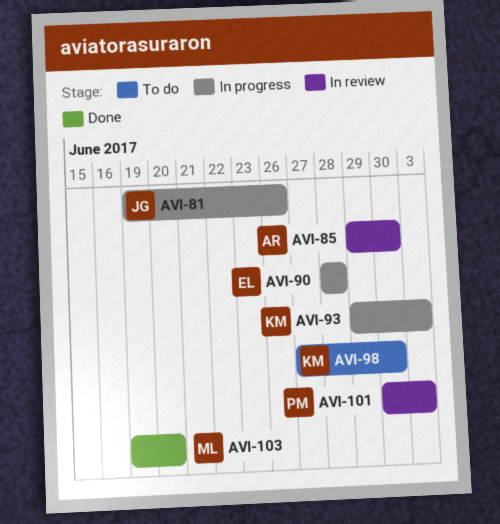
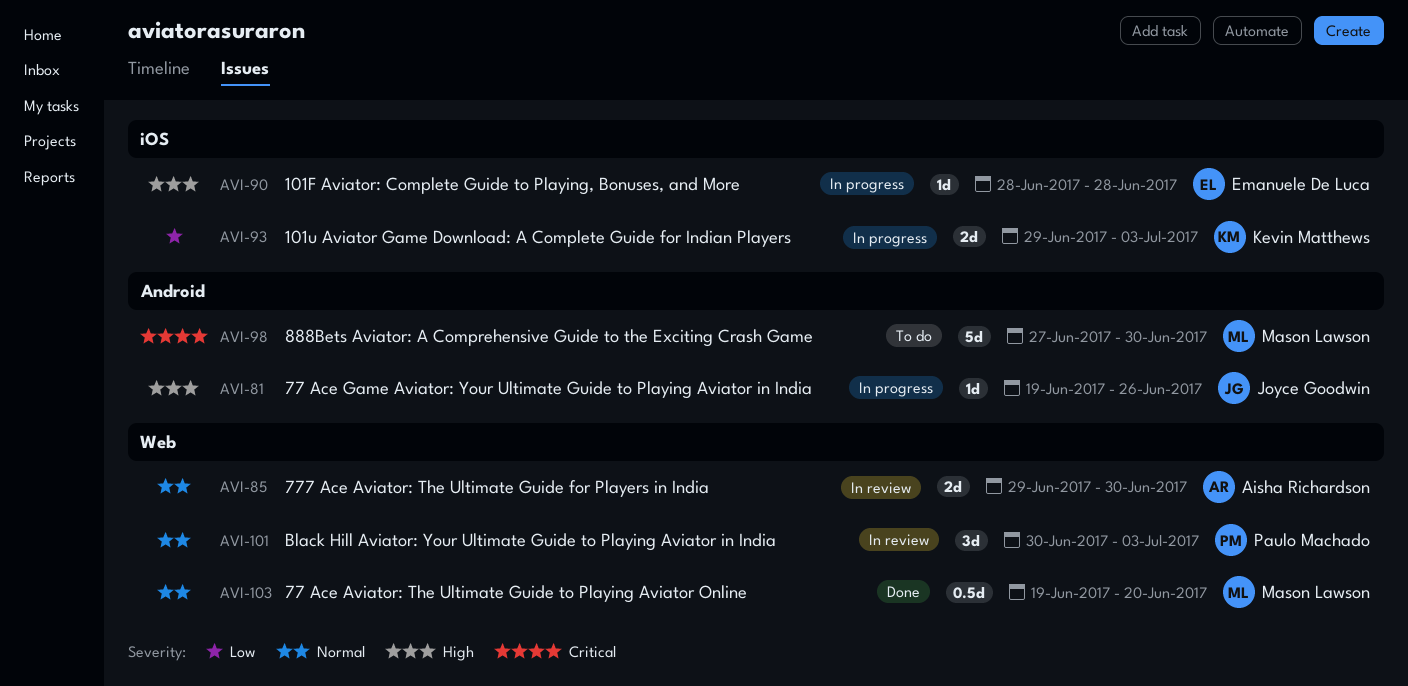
AVI-98, owner: Kevin Matthews -> Mason Lawson

